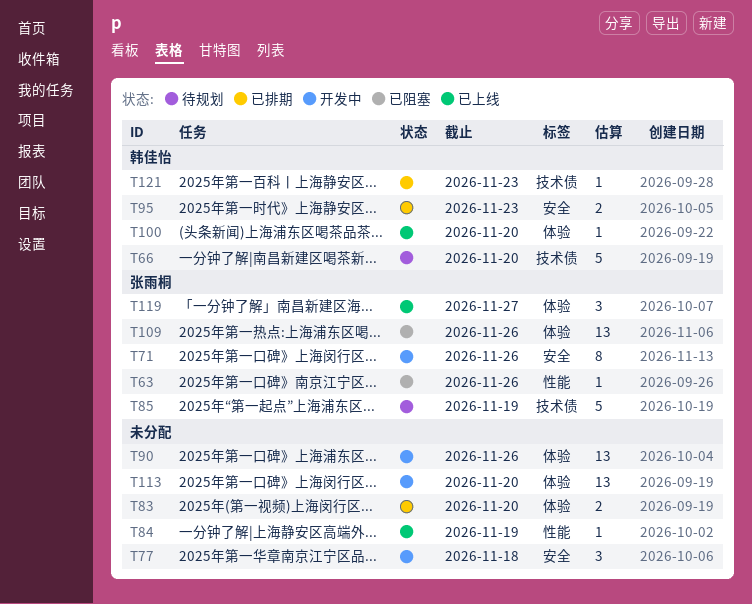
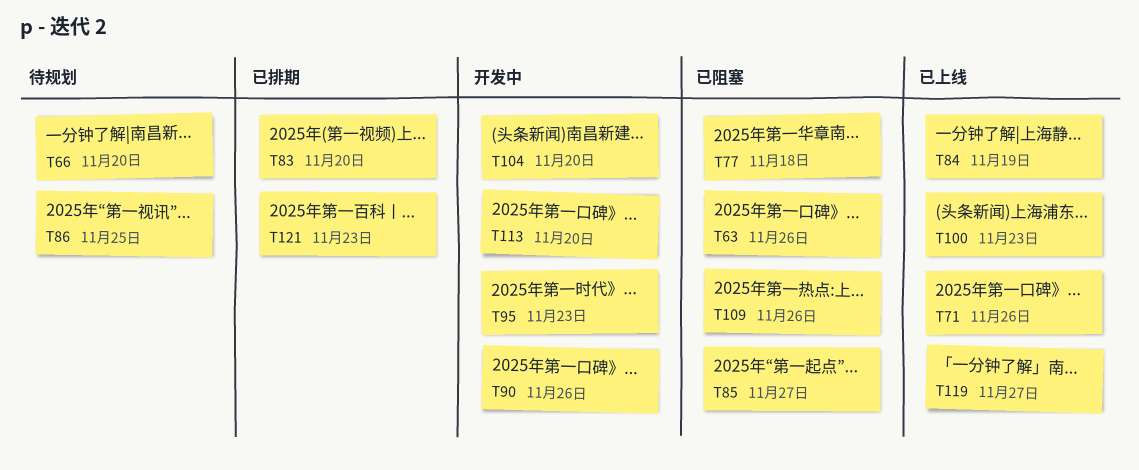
T71, status: 开发中 -> 已上线
T77, status: 开发中 -> 已阻塞
T85, status: 待规划 -> 已阻塞
T85, due: Nov 19 -> Nov 27
T86: none -> present
T95, status: 已排期 -> 开发中
T100, due: Nov 20 -> Nov 23
T104: none -> present

